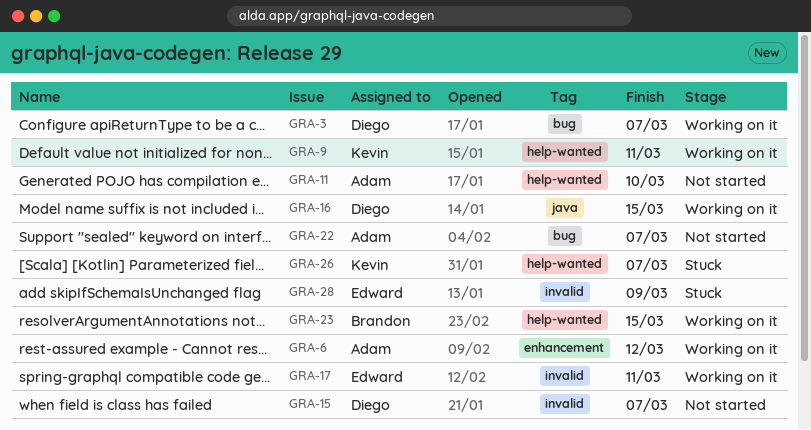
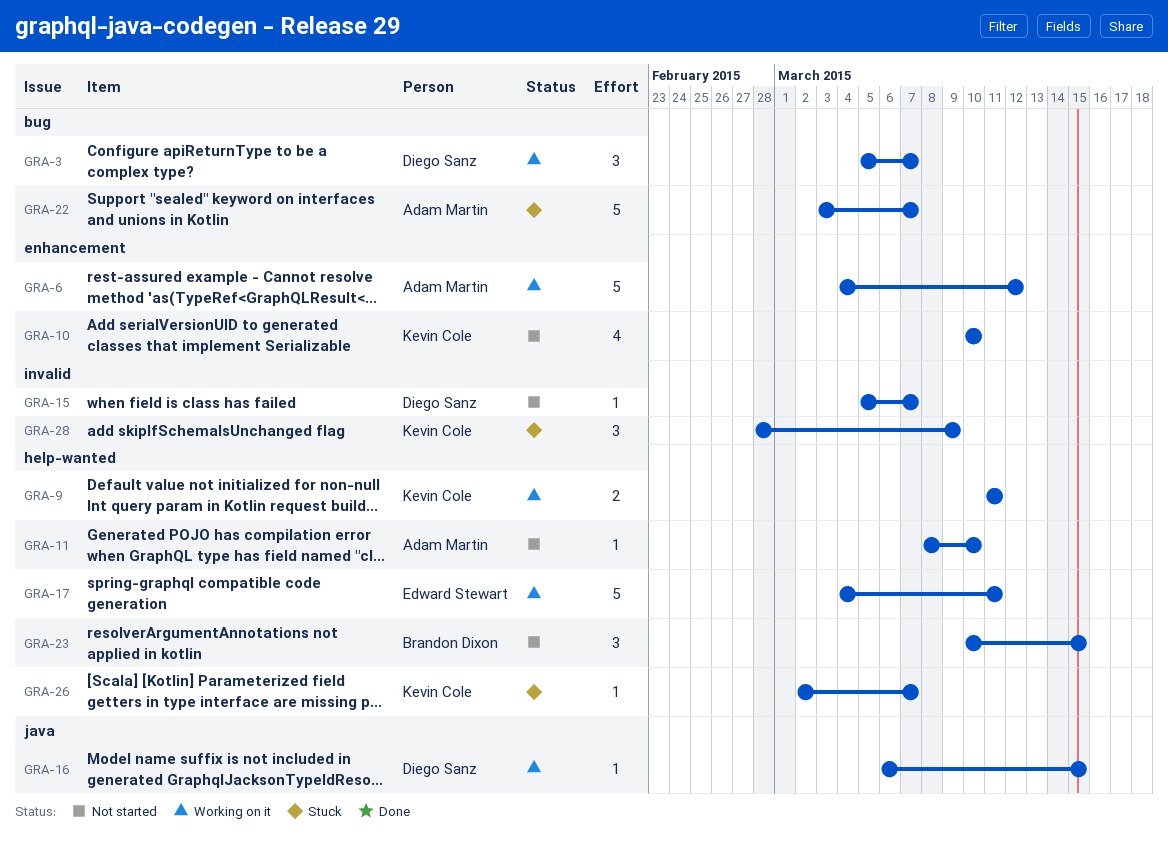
GRA-10: none -> present
GRA-17, label: invalid -> help-wanted
GRA-22, status: Not started -> Stuck
GRA-23, status: Working on it -> Not started
GRA-28, owner: Edward Stewart -> Kevin Cole

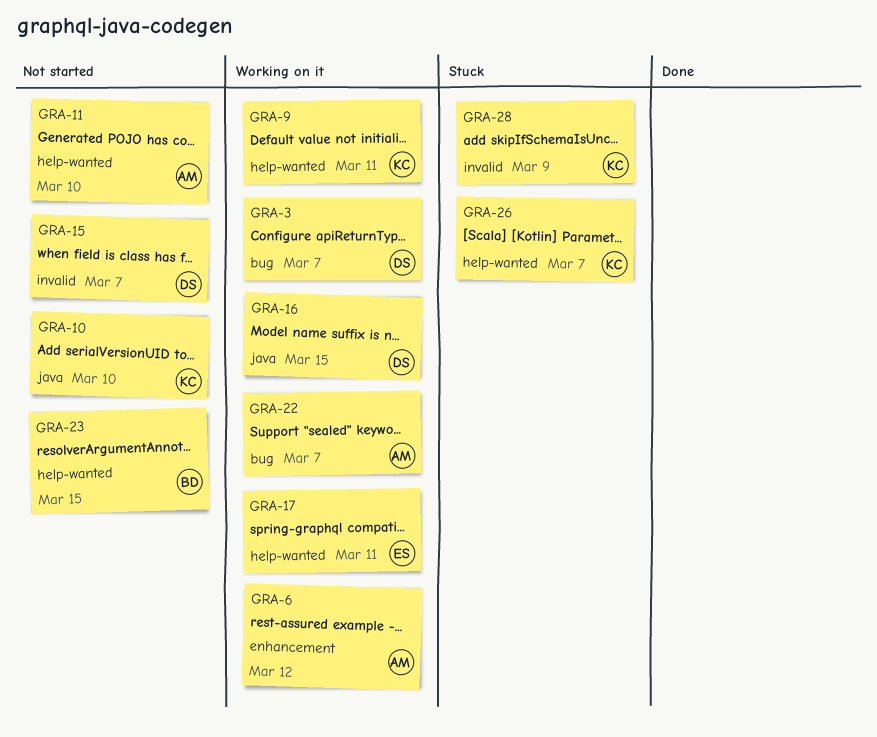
GRA-10, label: enhancement -> java
GRA-22, status: Stuck -> Working on it

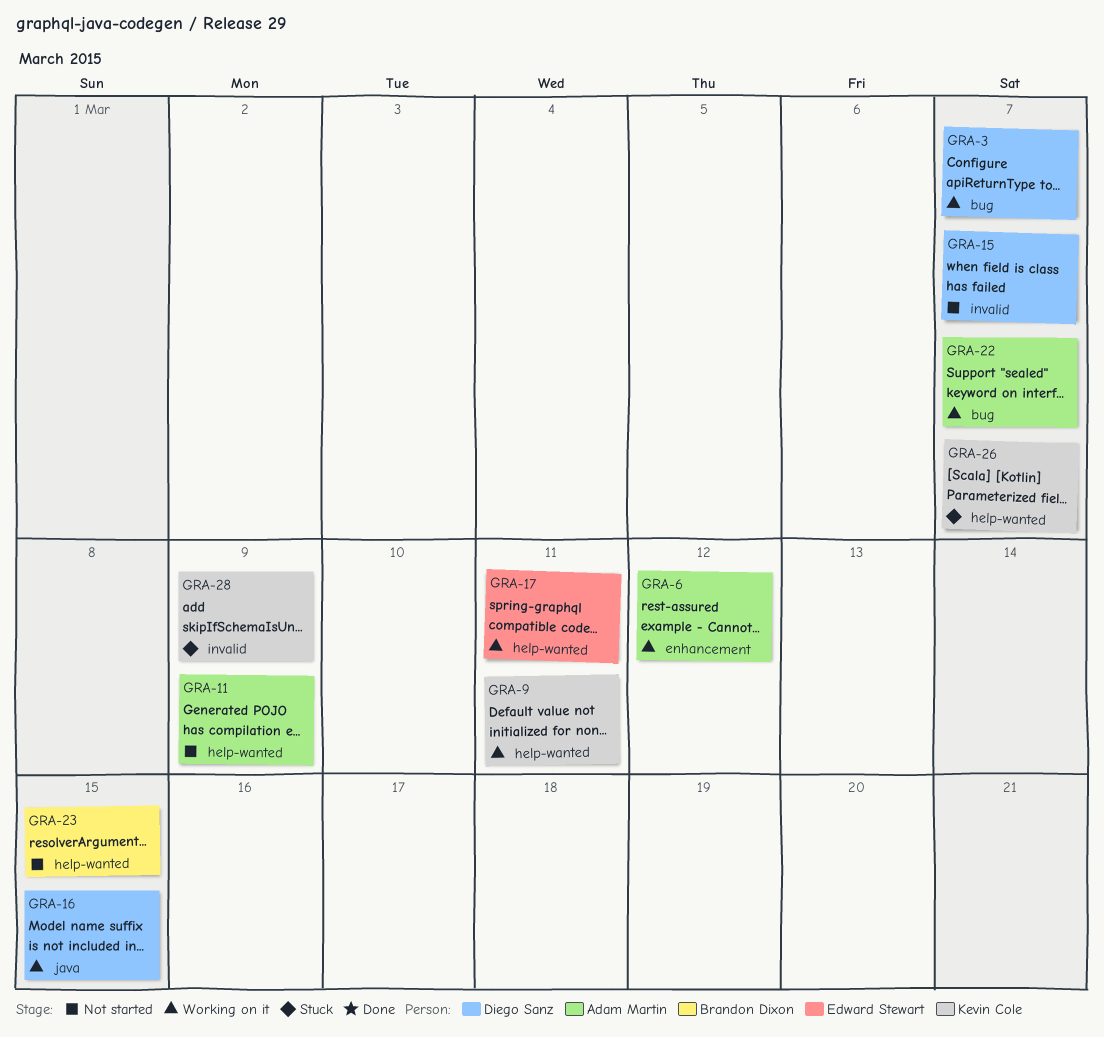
GRA-10: present -> none
GRA-11, due: Mar 10 -> Mar 9

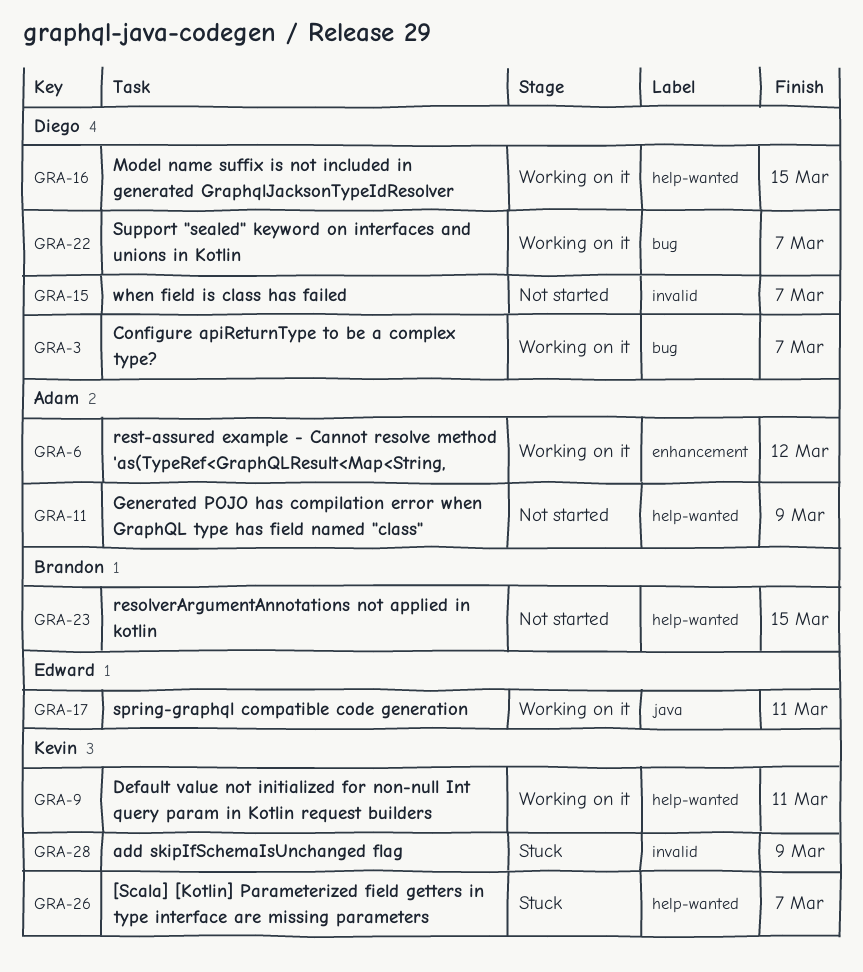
GRA-16, label: java -> help-wanted
GRA-17, label: help-wanted -> java
GRA-22, owner: Adam Martin -> Diego Sanz

